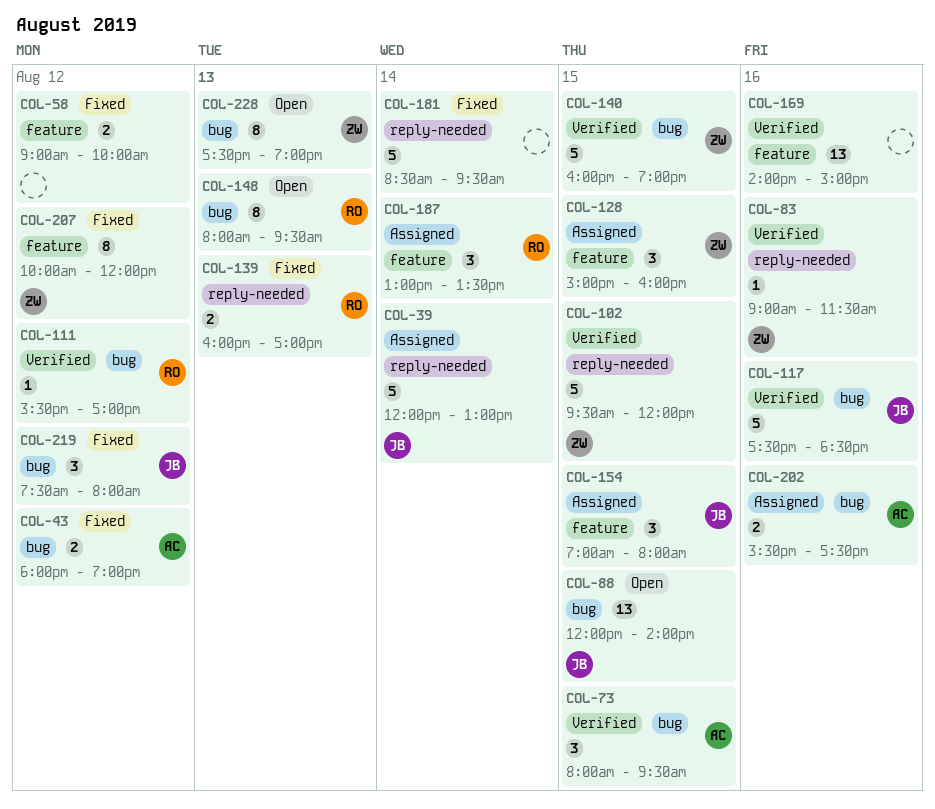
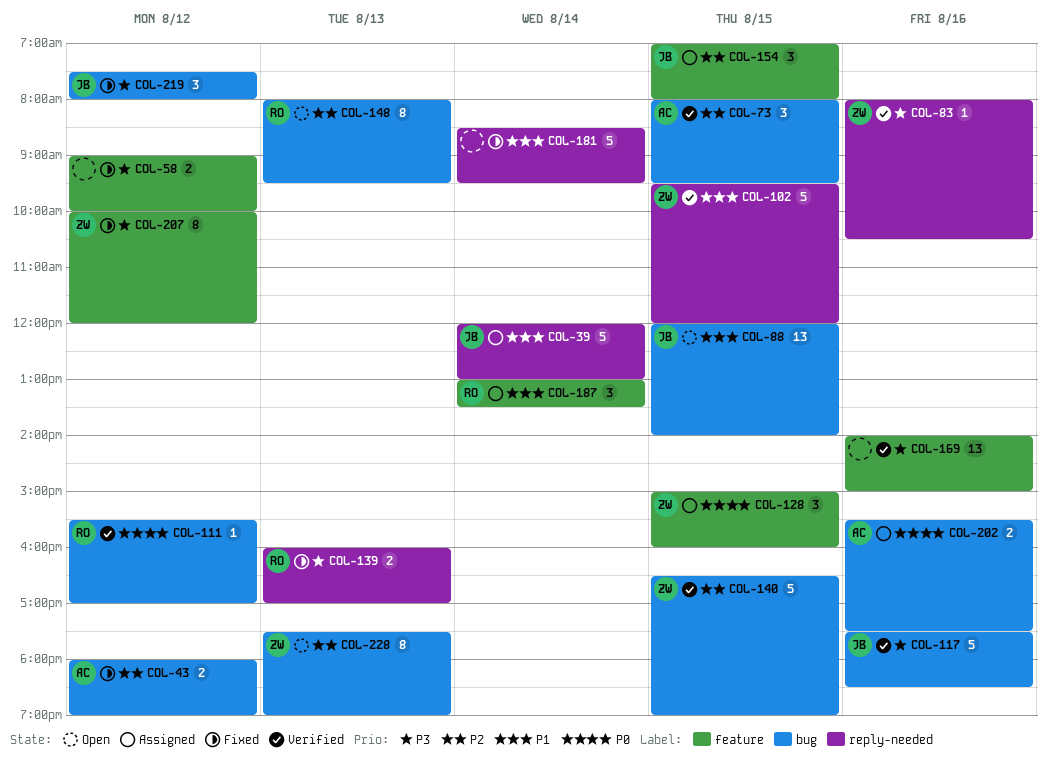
COL-83, begins: 09:00 -> 08:00
COL-83, ends: 11:30 -> 10:30
COL-140, begins: 16:00 -> 16:30

